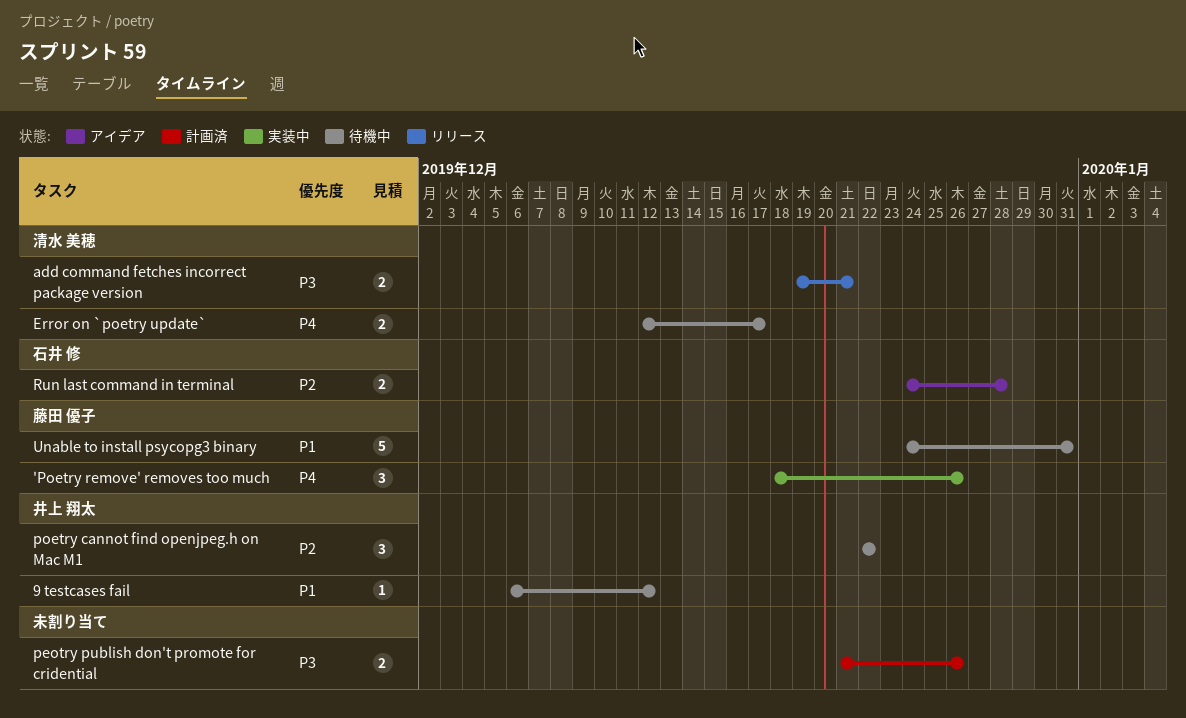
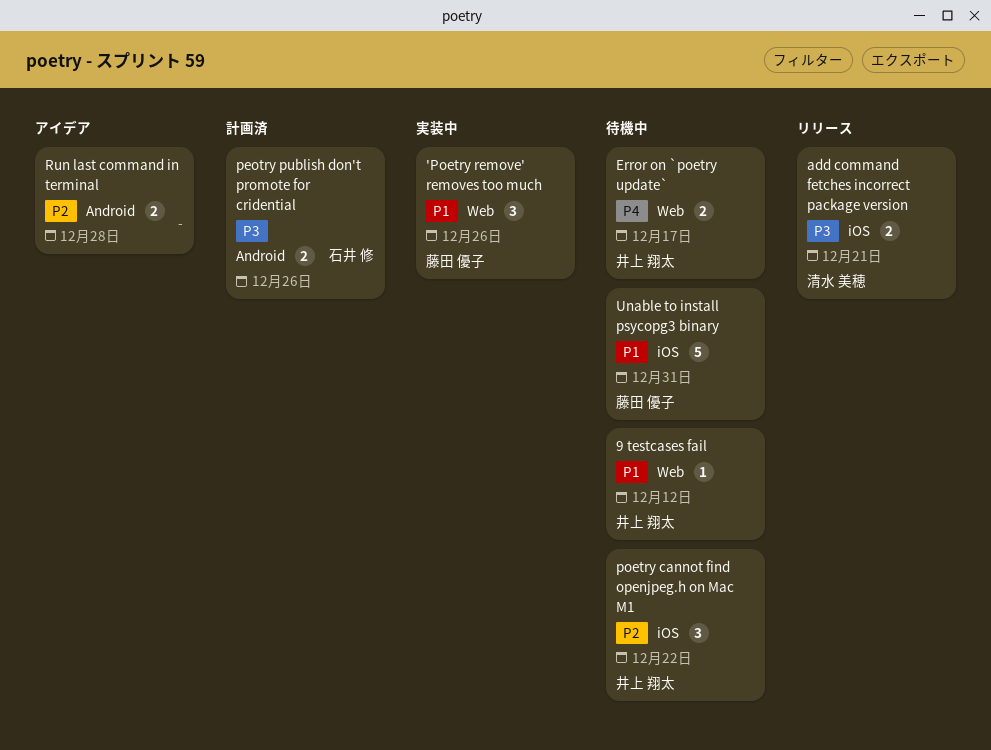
'Poetry remove' removes too much, priority: P4 -> P1
Error on `poetry update`, owner: 清水 美穂 -> 井上 翔太
peotry publish don't promote for cridential, owner: none -> 石井 修
Run last command in terminal, owner: 石井 修 -> none

